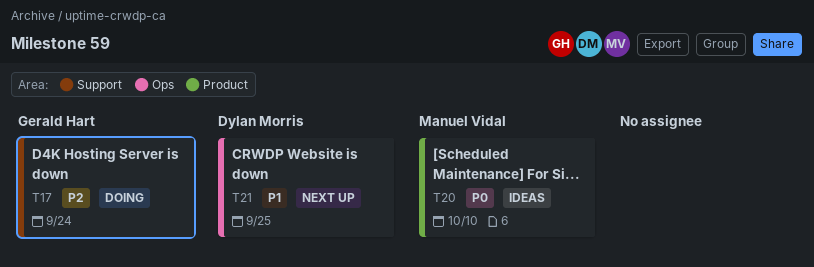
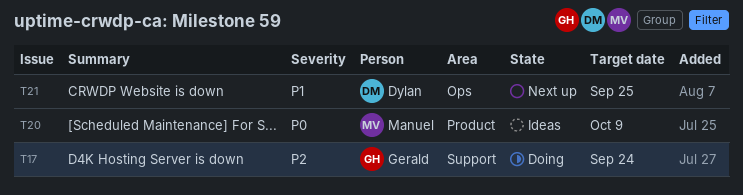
T20, due: Oct 10 -> Oct 9

